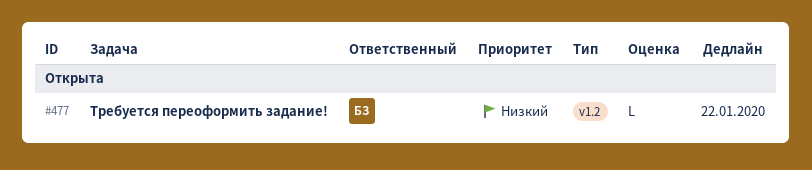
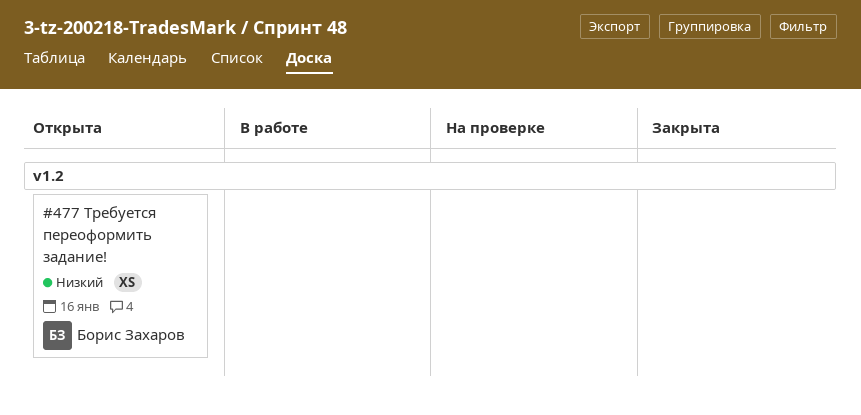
#477, estimate: L -> XS
#477, due: Jan 22 -> Jan 16

